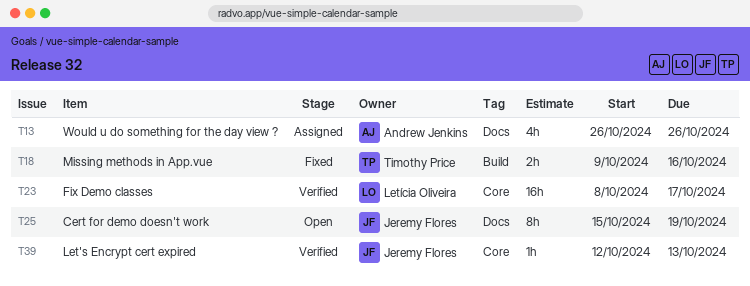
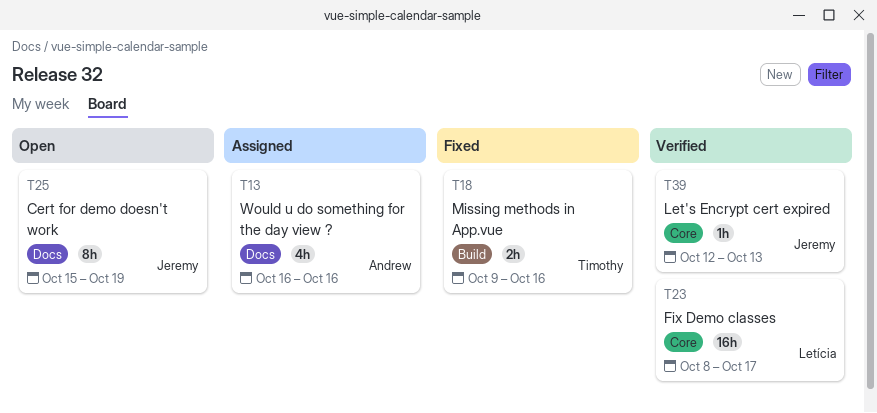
T13, start: Oct 26 -> Oct 16
T13, due: Oct 26 -> Oct 16

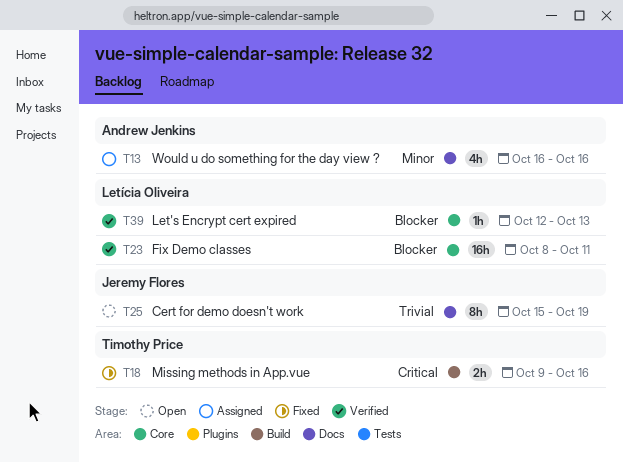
T23, due: Oct 17 -> Oct 11
T39, owner: Jeremy Flores -> Letícia Oliveira

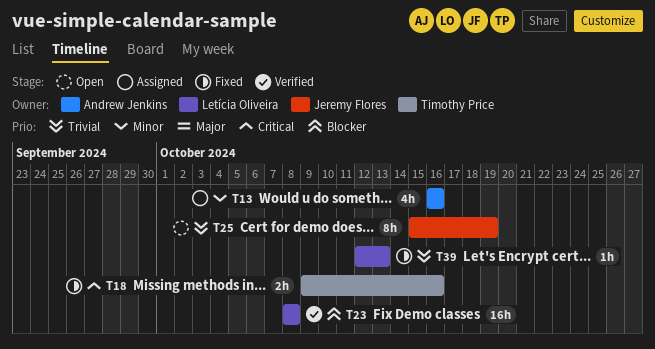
T23, due: Oct 11 -> Oct 8
T39, status: Verified -> Fixed
T39, priority: Blocker -> Trivial

